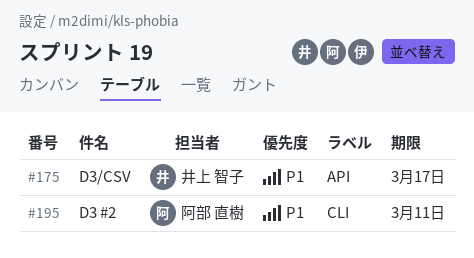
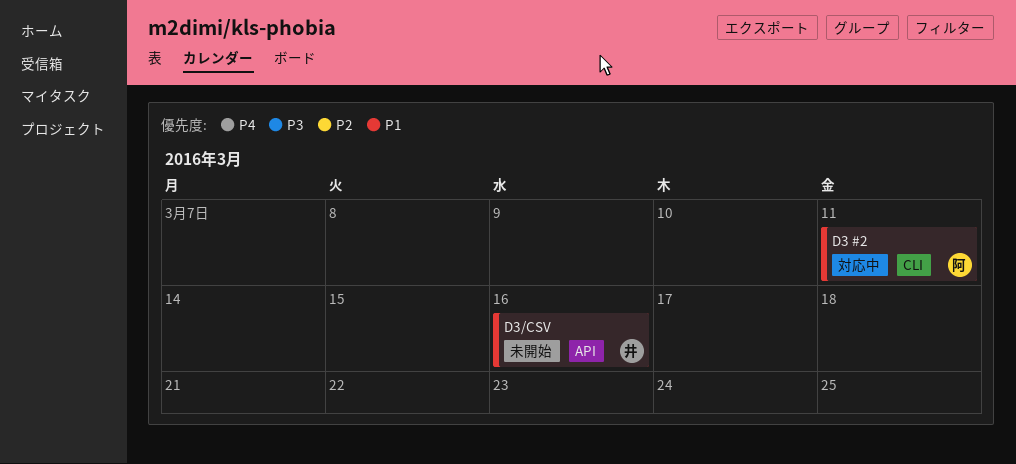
D3/CSV, due: Mar 17 -> Mar 16

